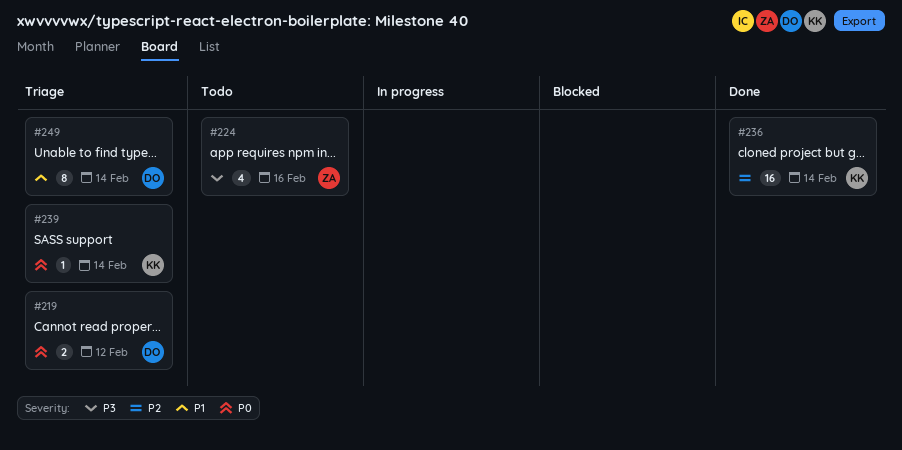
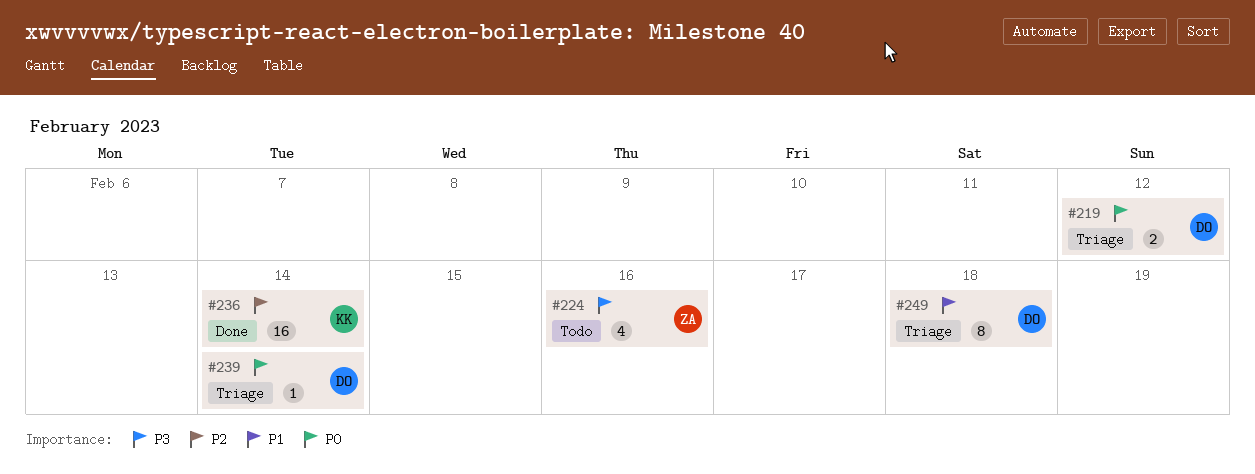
#239, owner: KK -> DO
#249, due: Feb 14 -> Feb 18

